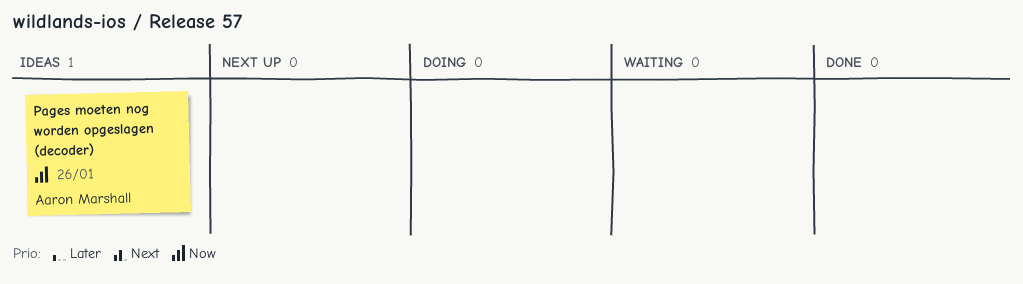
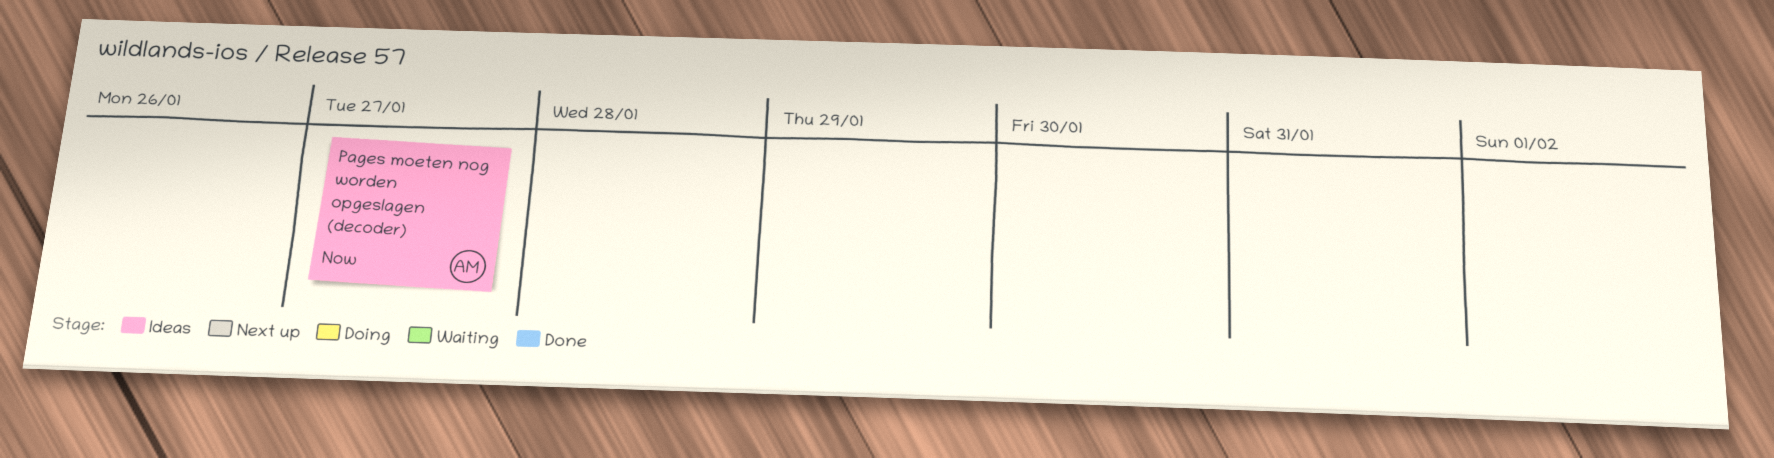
Pages moeten nog worden opgeslagen (decoder), due: Jan 26 -> Jan 27

